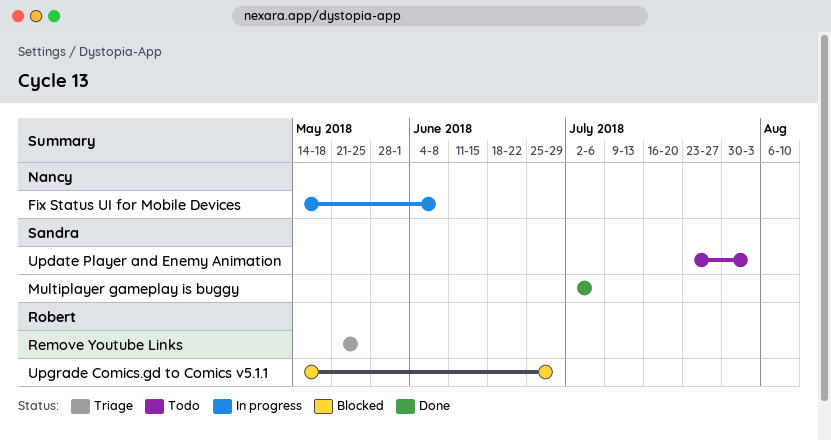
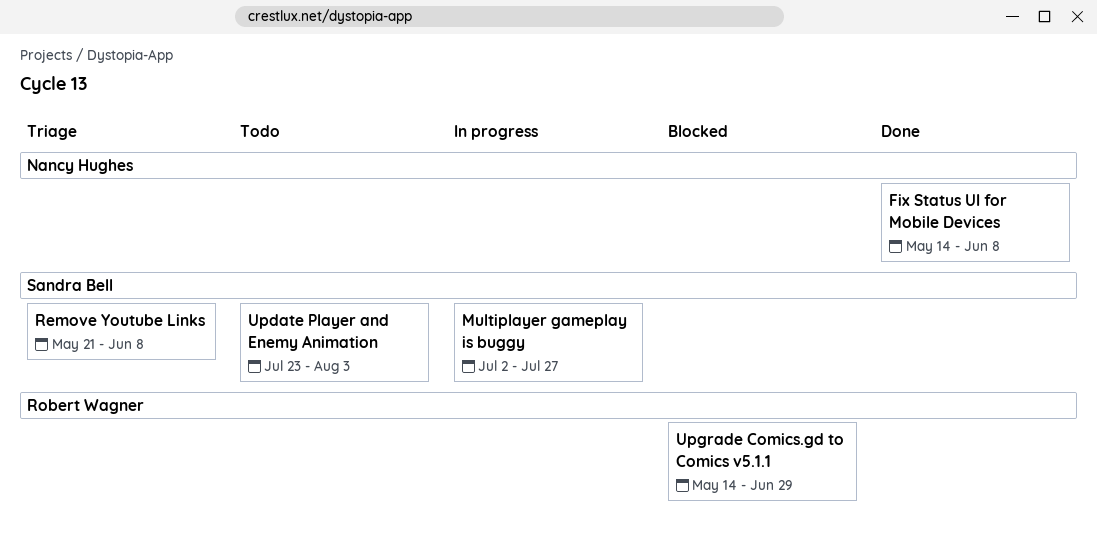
Fix Status UI for Mobile Devices, status: In progress -> Done
Multiplayer gameplay is buggy, status: Done -> In progress
Multiplayer gameplay is buggy, due: Jul 6 -> Jul 27
Remove Youtube Links, owner: Robert Wagner -> Sandra Bell
Remove Youtube Links, due: May 25 -> Jun 8

